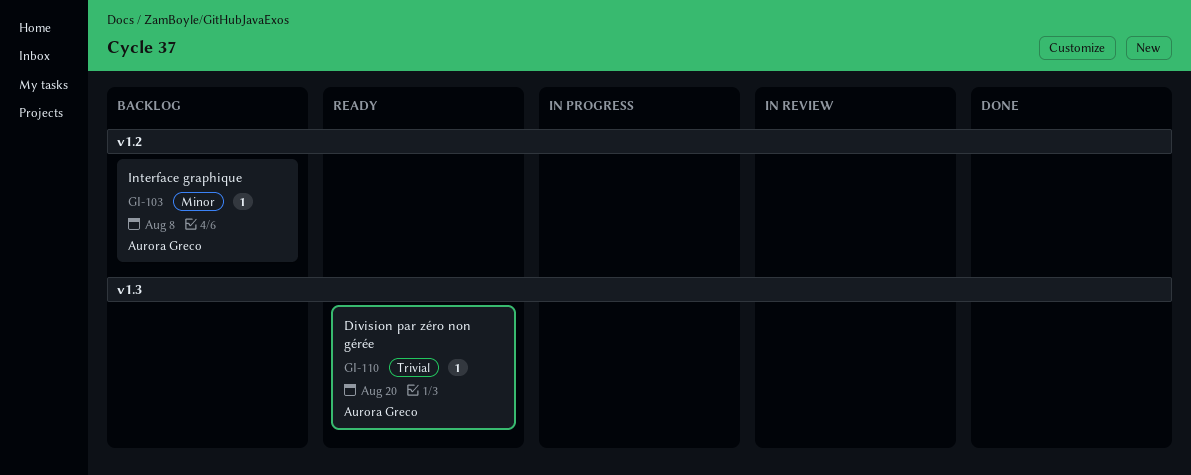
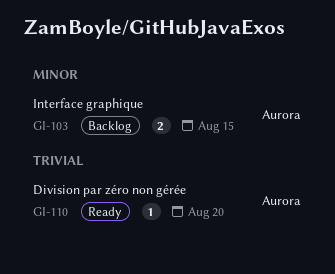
GI-103, estimate: 1 -> 2
GI-103, due: Aug 8 -> Aug 15

